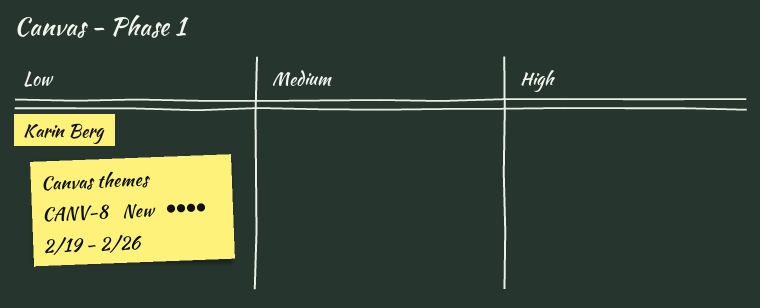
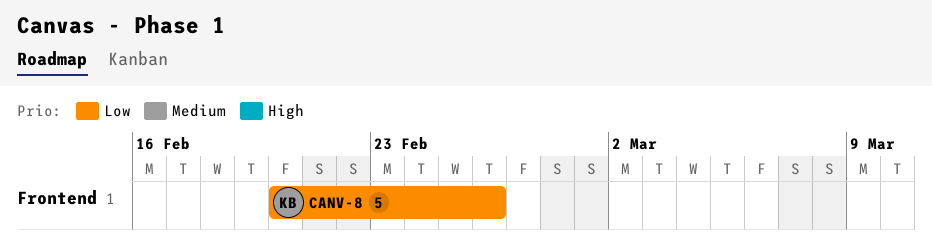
CANV-8, estimate: 4 -> 5
CANV-8, start: Feb 19 -> Feb 20

